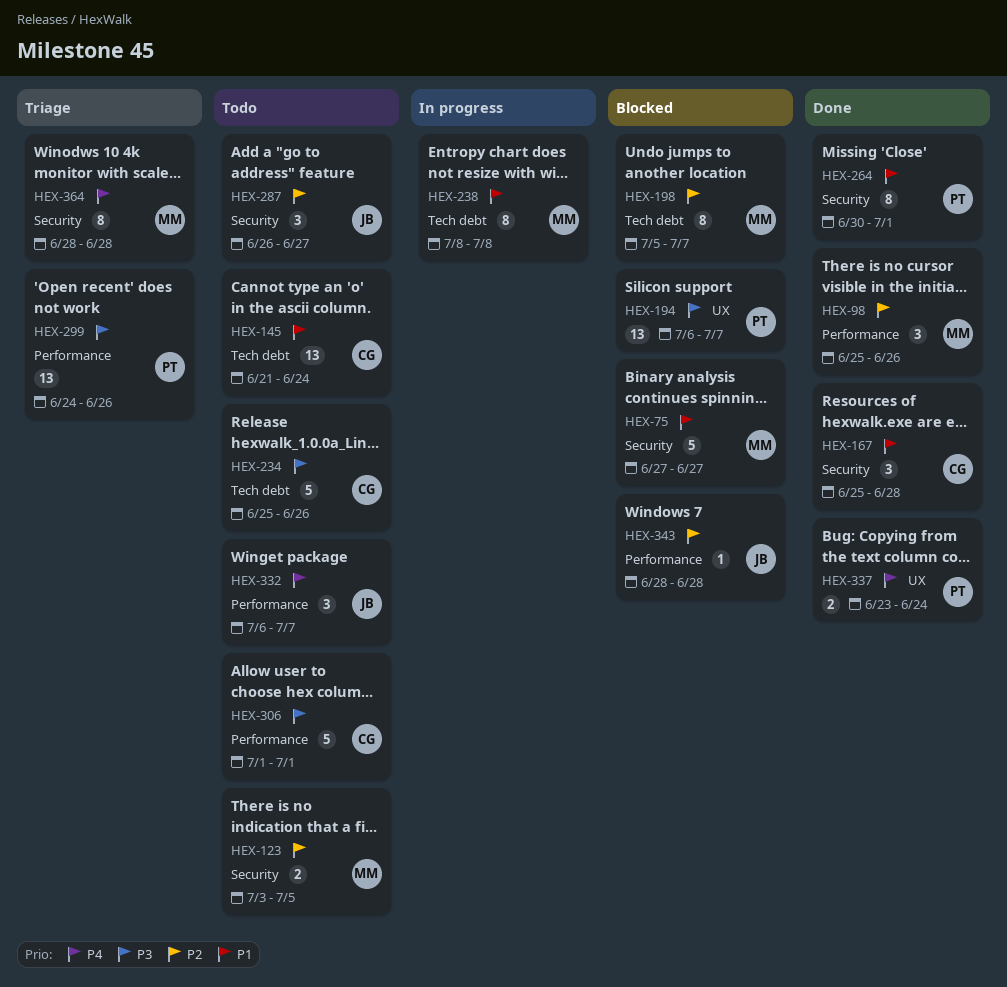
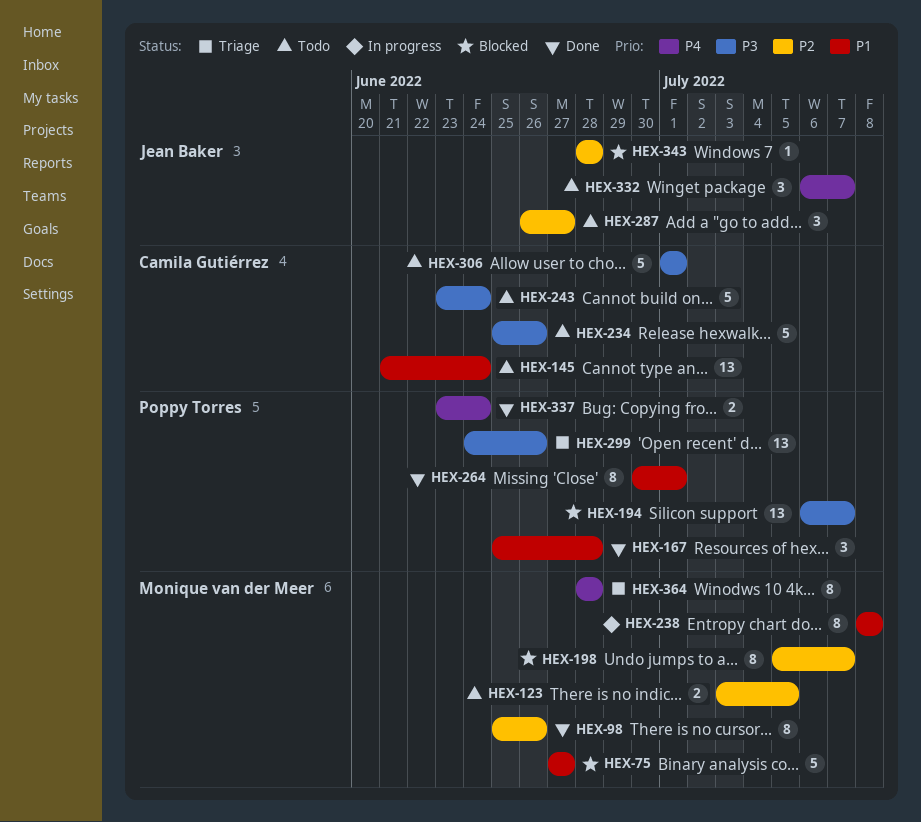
HEX-98, estimate: 3 -> 8
HEX-167, owner: Camila Gutiérrez -> Poppy Torres
HEX-243: none -> present

